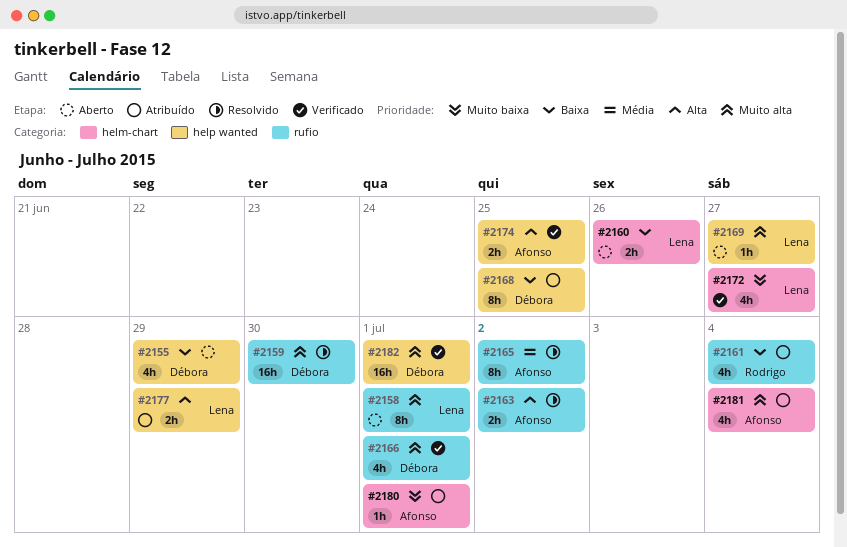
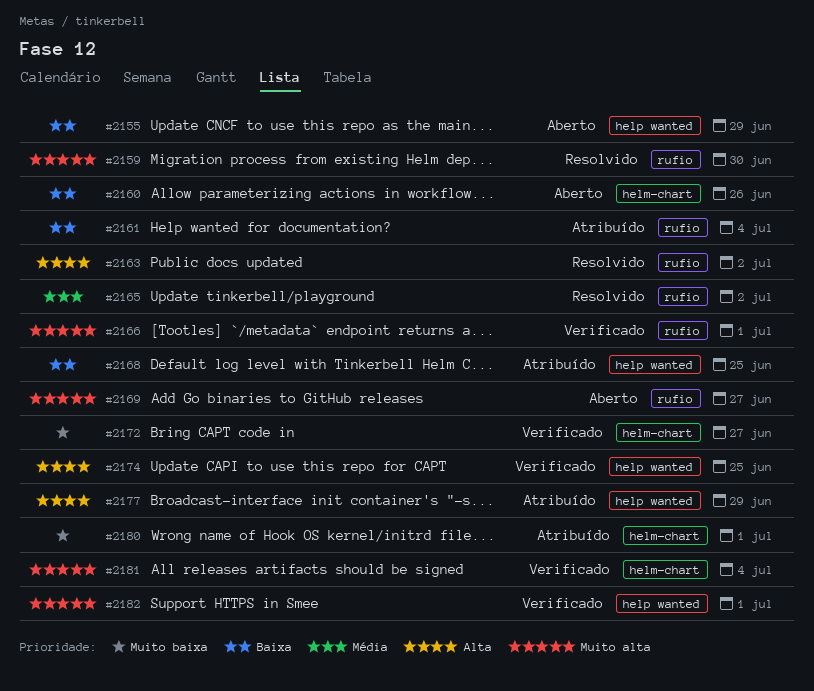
#2158: present -> none
#2169, label: help wanted -> rufio
#2181, status: Atribuído -> Verificado

